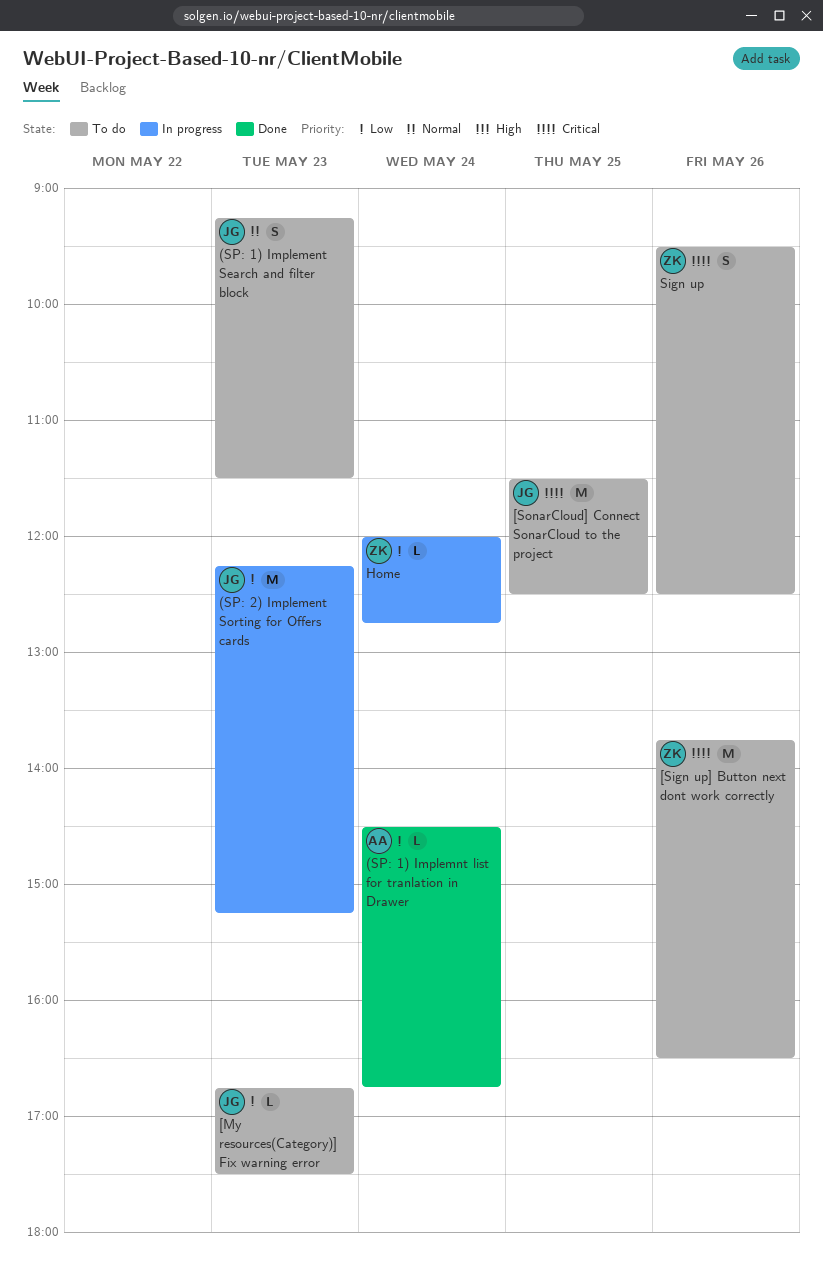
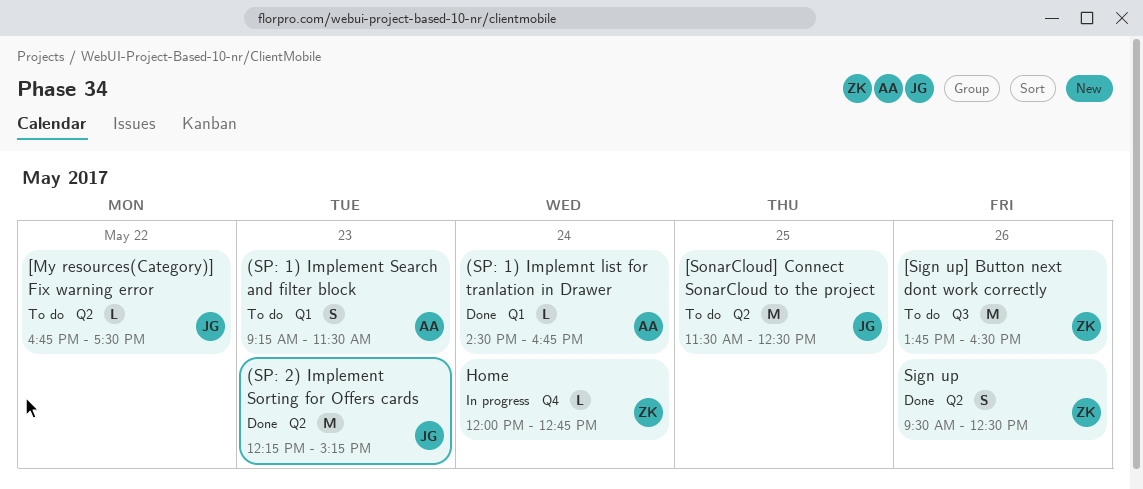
(SP: 1) Implement Search and filter block, owner: JG -> AA
(SP: 2) Implement Sorting for Offers cards, status: In progress -> Done
[My resources(Category)] Fix warning error, day: May 23 -> May 22
Sign up, status: To do -> Done

